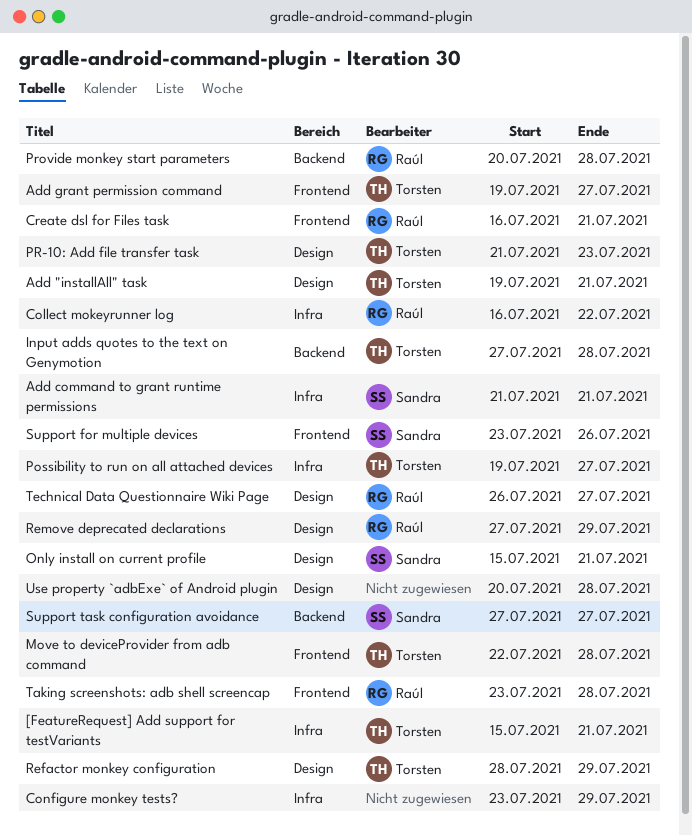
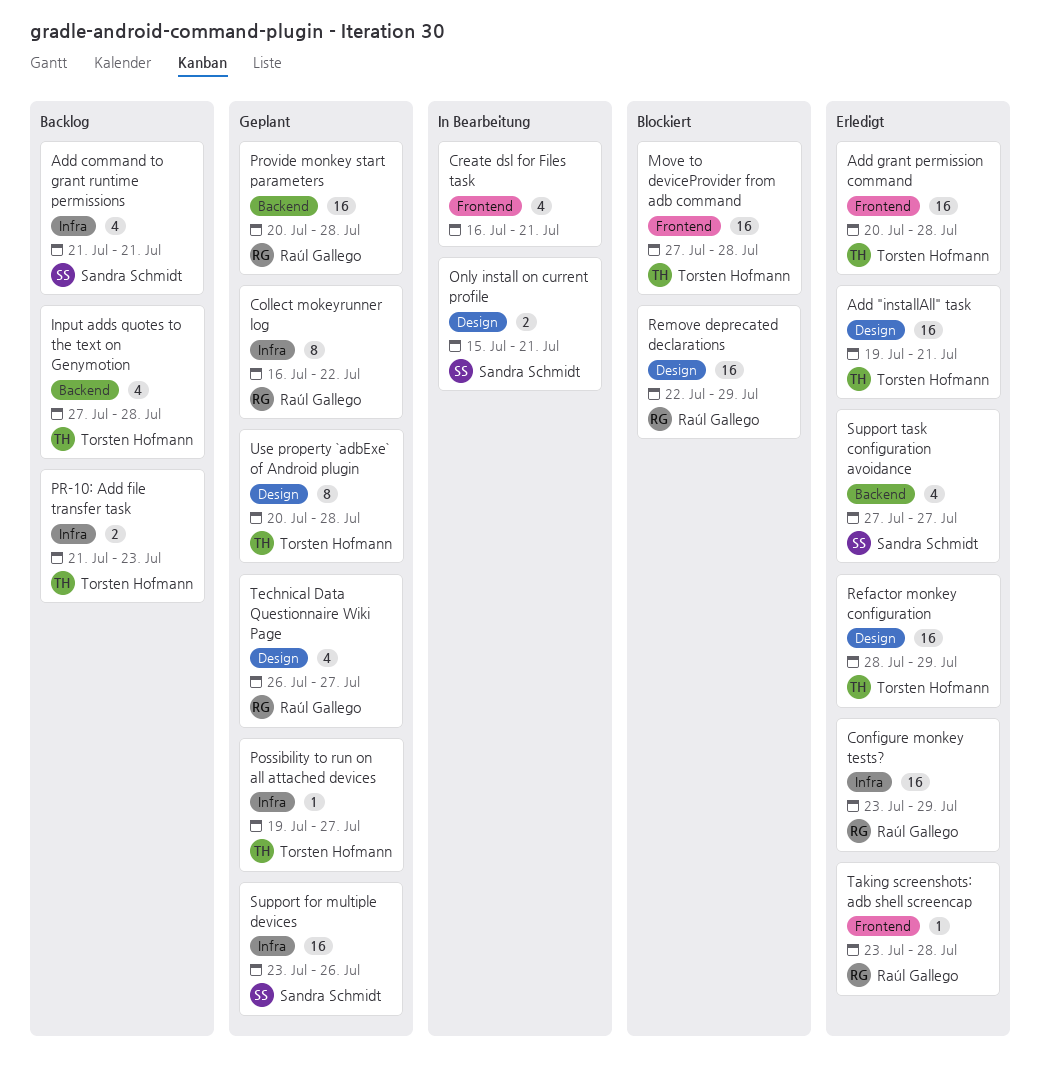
[FeatureRequest] Add support for testVariants: present -> none
Add grant permission command, start: Jul 19 -> Jul 20
Add grant permission command, due: Jul 27 -> Jul 28
Configure monkey tests?, owner: none -> Raúl Gallego
Create dsl for Files task, owner: Raúl Gallego -> none
Move to deviceProvider from adb command, start: Jul 22 -> Jul 27
PR-10: Add file transfer task, label: Design -> Infra
Remove deprecated declarations, start: Jul 27 -> Jul 22
Support for multiple devices, label: Frontend -> Infra
Use property `adbExe` of Android plugin, owner: none -> Torsten Hofmann

